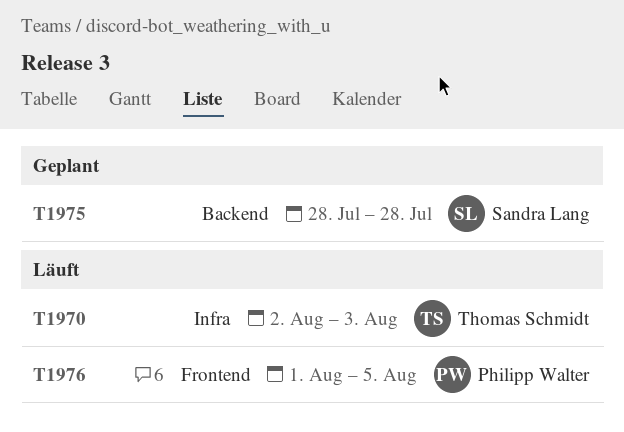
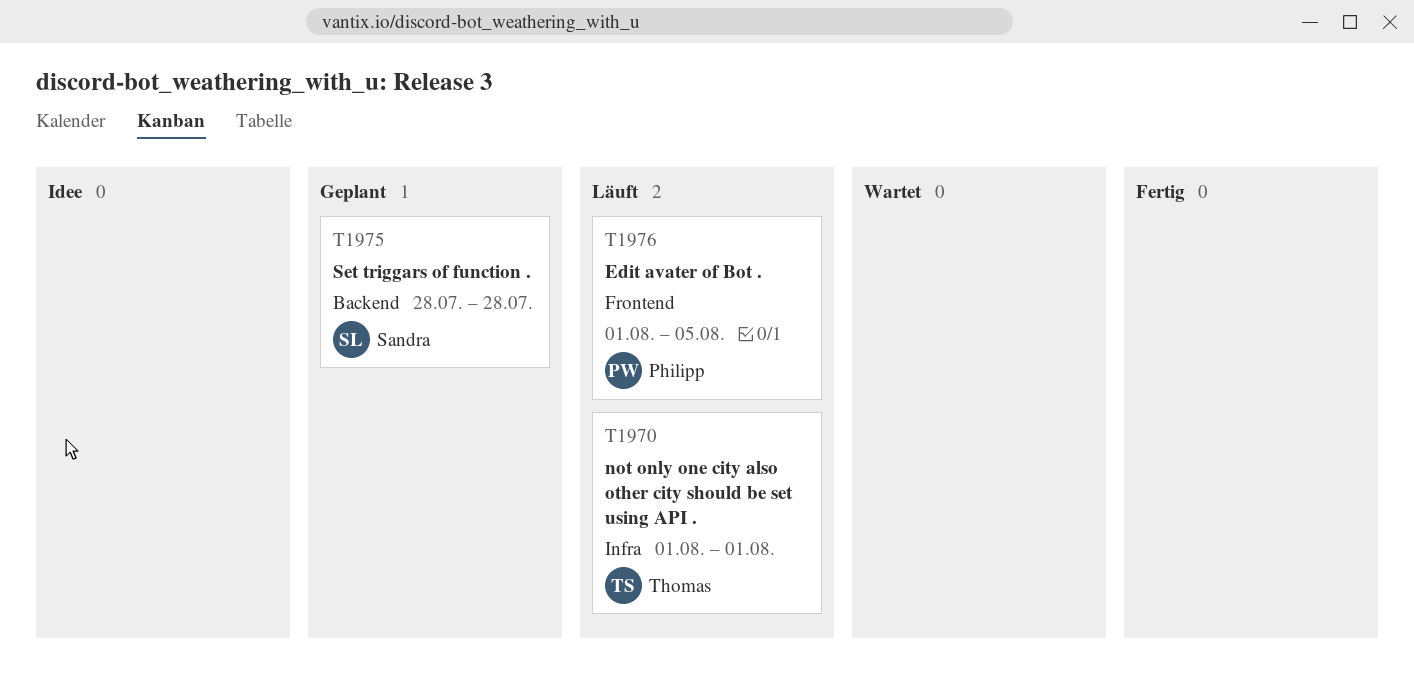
T1970, start: Aug 2 -> Aug 1
T1970, due: Aug 3 -> Aug 1

